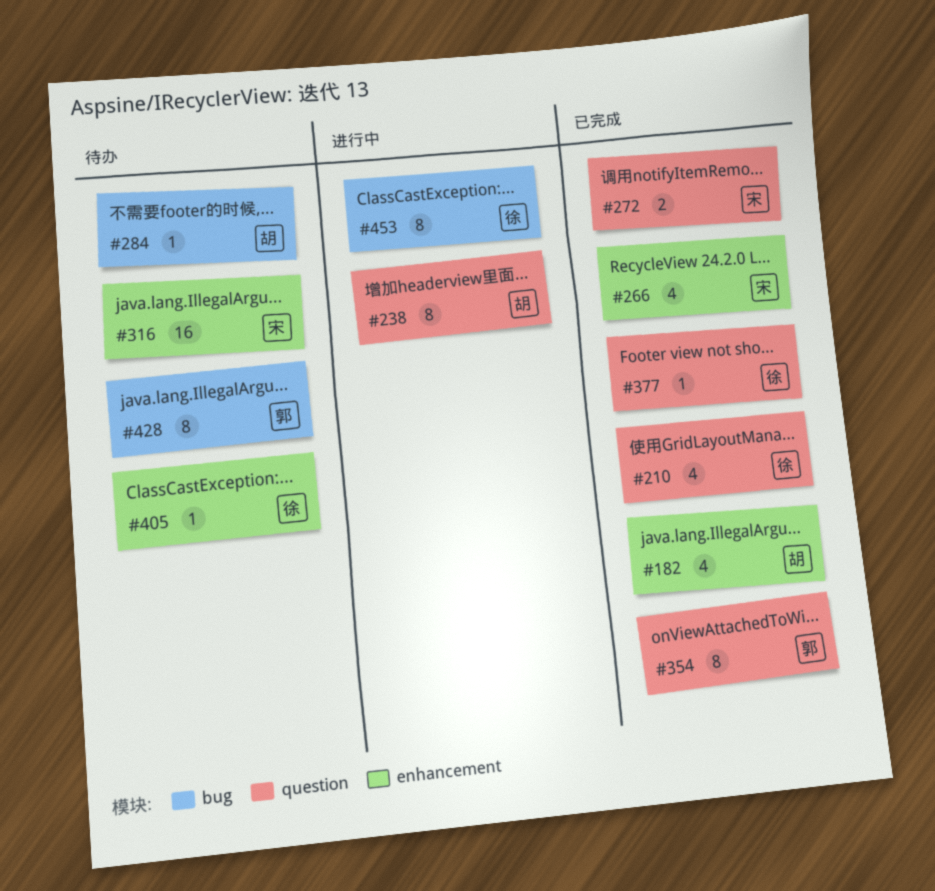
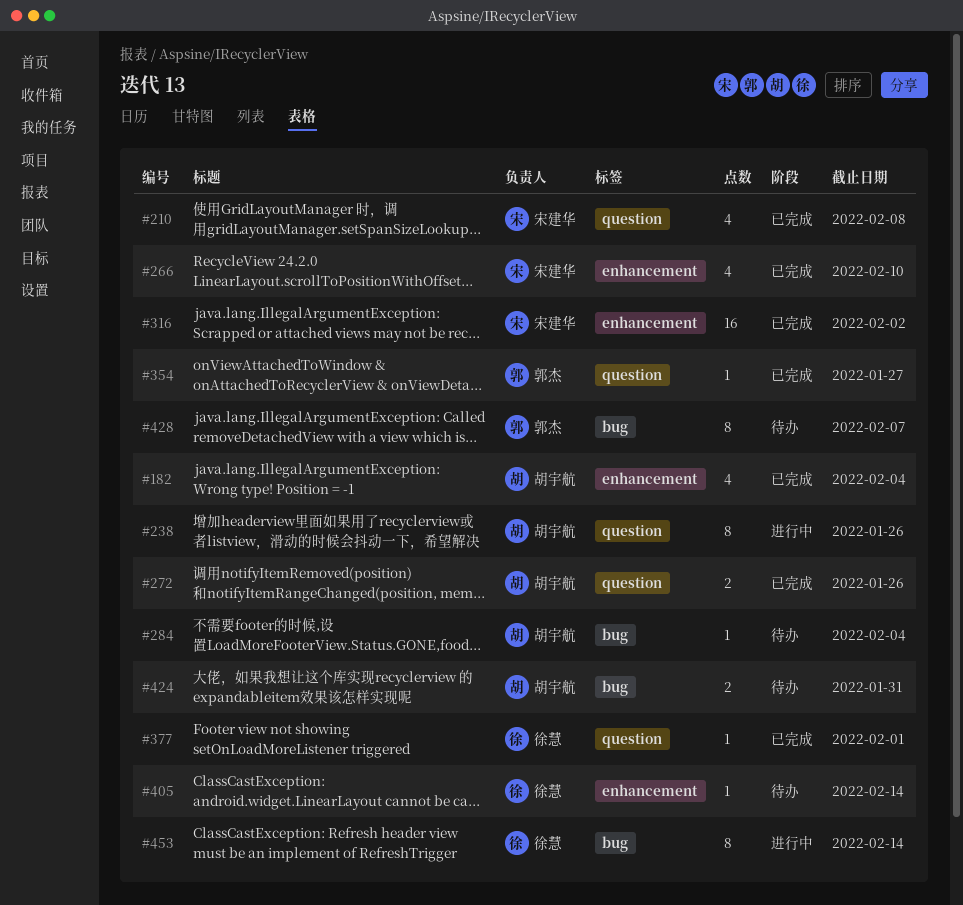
#210, owner: 徐慧 -> 宋建华
#272, owner: 宋建华 -> 胡宇航
#316, status: 待办 -> 已完成
#354, estimate: 8 -> 1
#424: none -> present

